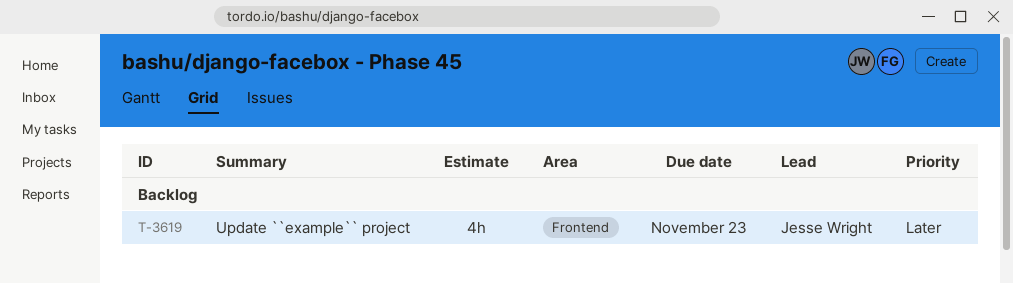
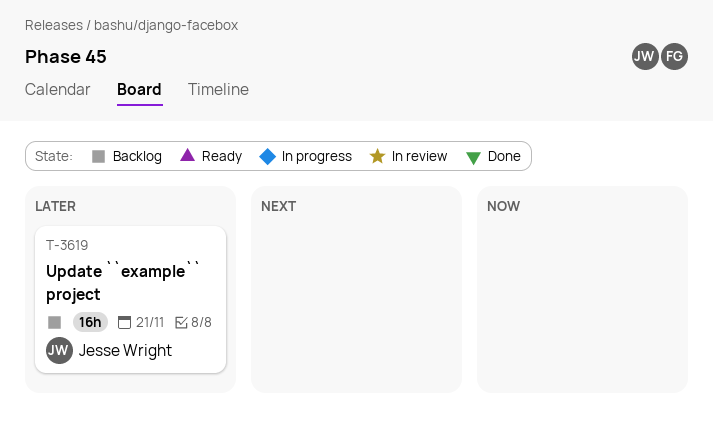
T-3619, estimate: 4h -> 16h
T-3619, due: Nov 23 -> Nov 21

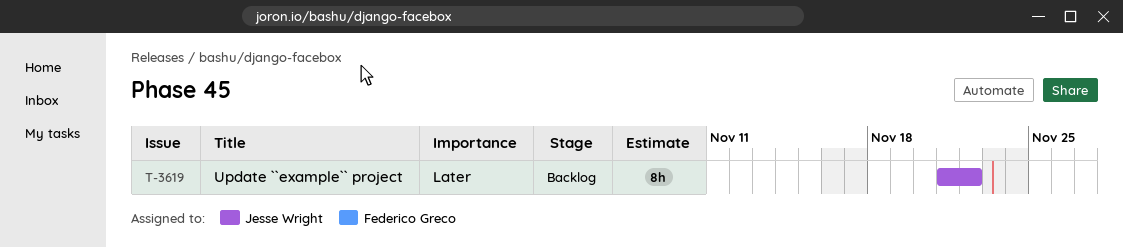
T-3619, estimate: 16h -> 8h
T-3619, due: Nov 21 -> Nov 22

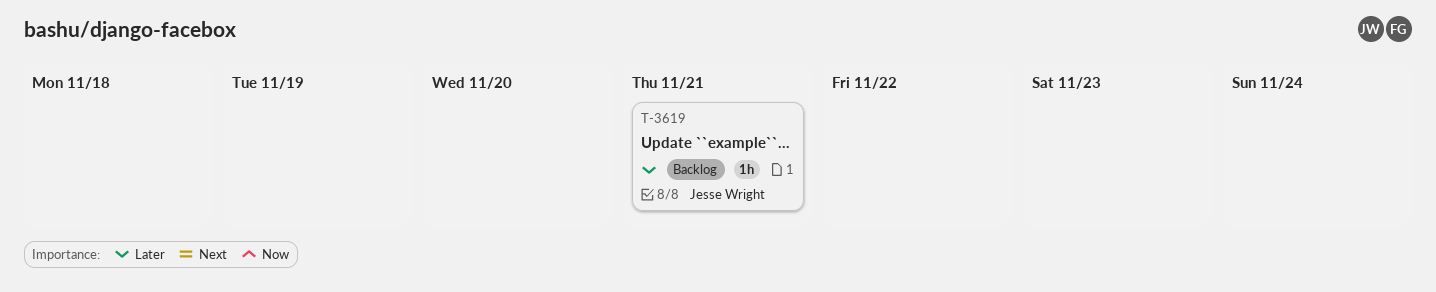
T-3619, estimate: 8h -> 1h
T-3619, due: Nov 22 -> Nov 21

